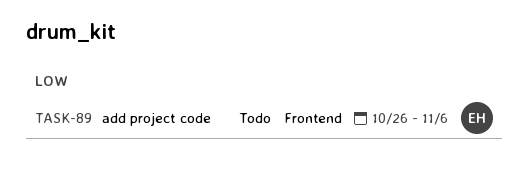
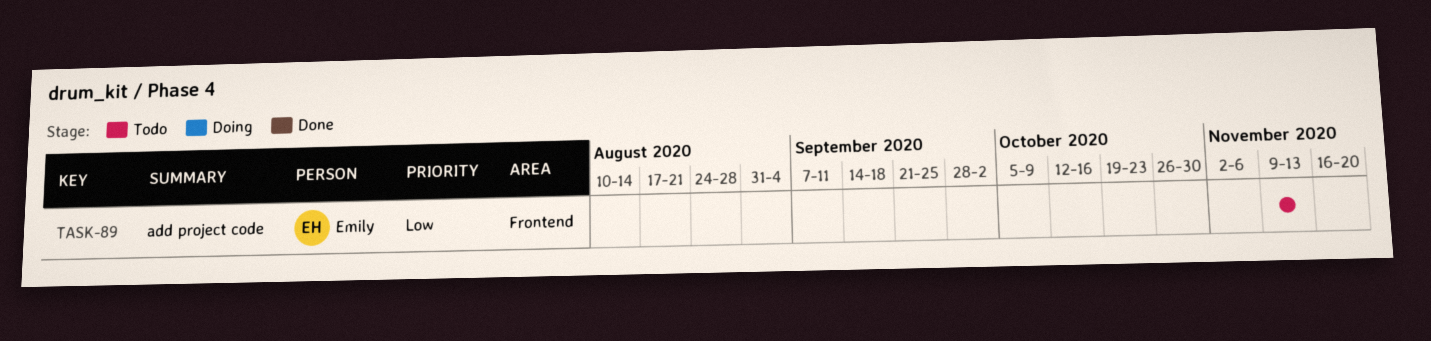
TASK-89, start: Oct 26 -> Nov 9
TASK-89, due: Nov 6 -> Nov 13

